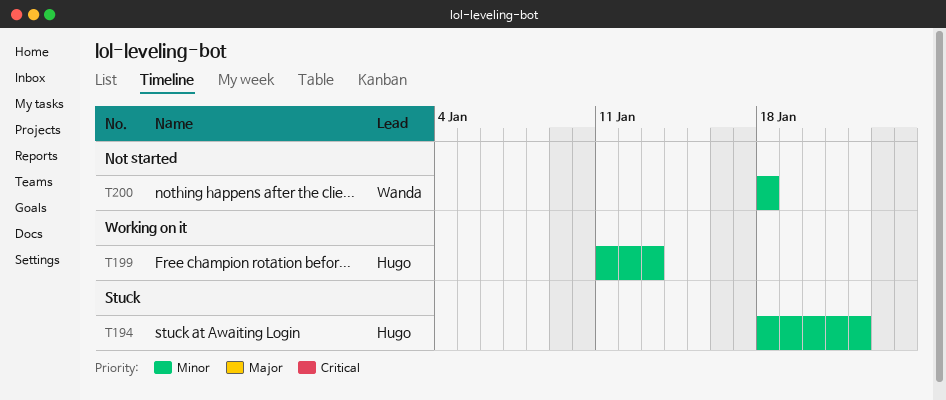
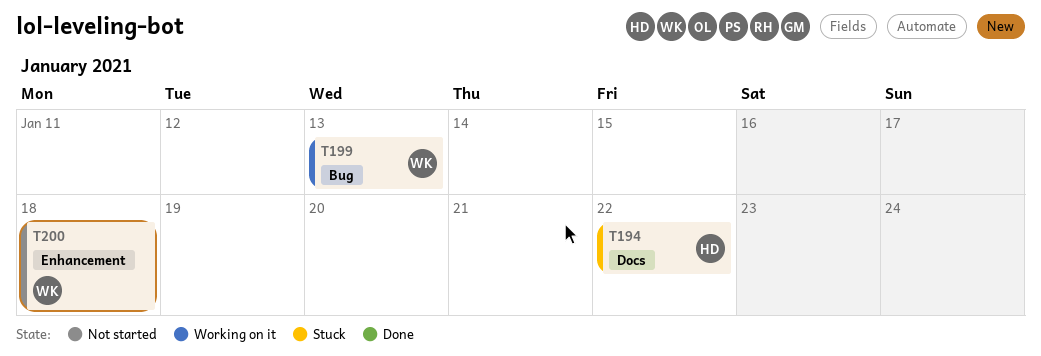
T199, owner: Hugo -> Wanda

